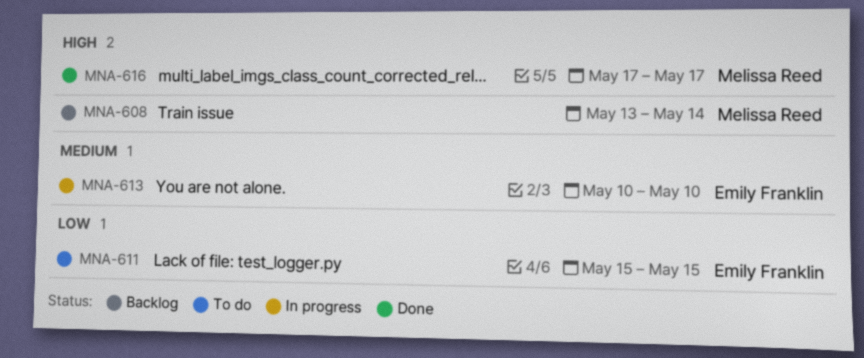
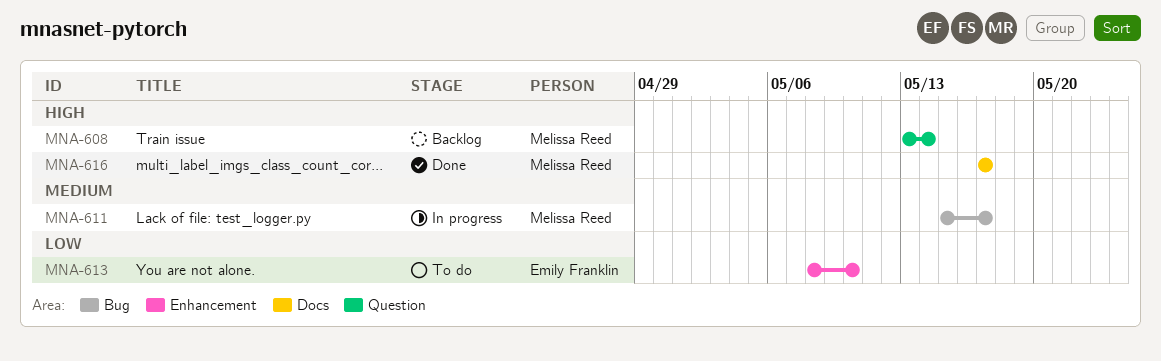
MNA-611, status: To do -> In progress
MNA-611, owner: Emily Franklin -> Melissa Reed
MNA-611, priority: Low -> Medium
MNA-611, due: May 15 -> May 17
MNA-613, status: In progress -> To do
MNA-613, priority: Medium -> Low
MNA-613, start: May 10 -> May 8

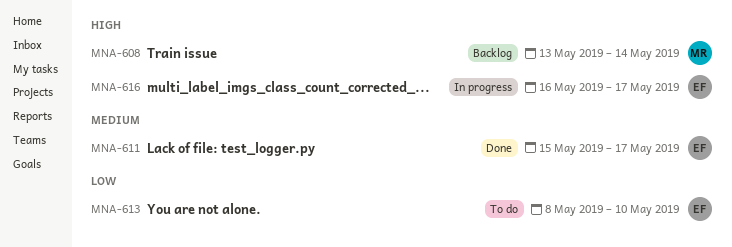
MNA-611, status: In progress -> Done
MNA-611, owner: Melissa Reed -> Emily Franklin
MNA-616, status: Done -> In progress
MNA-616, owner: Melissa Reed -> Emily Franklin
MNA-616, start: May 17 -> May 16

